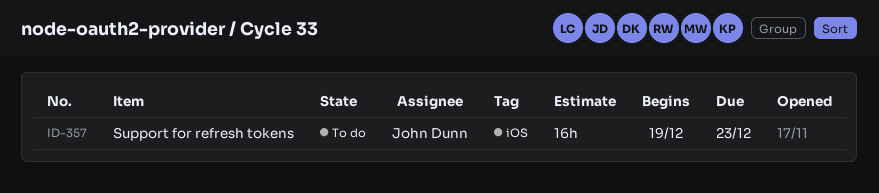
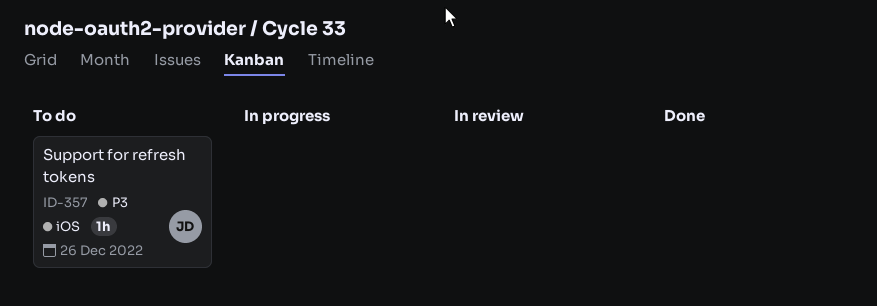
ID-357, estimate: 16h -> 1h
ID-357, due: Dec 23 -> Dec 26

